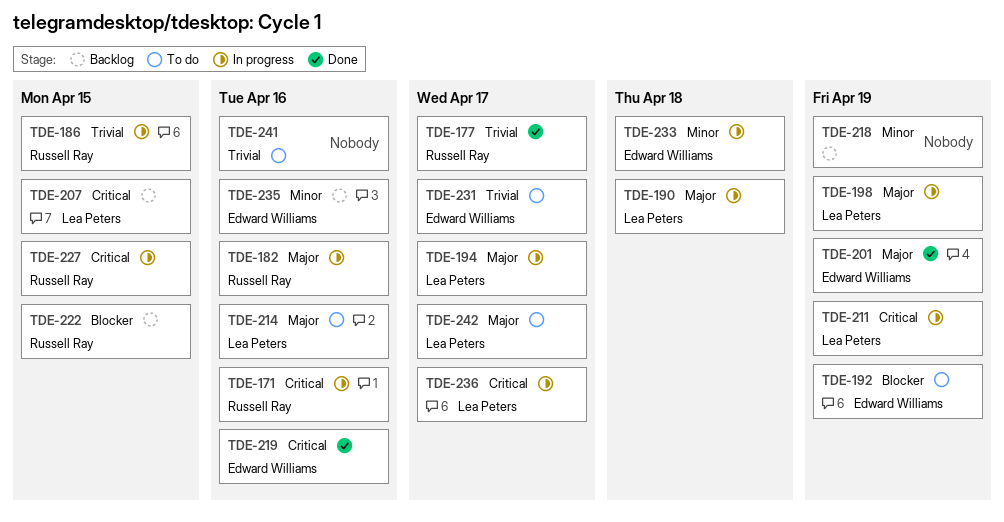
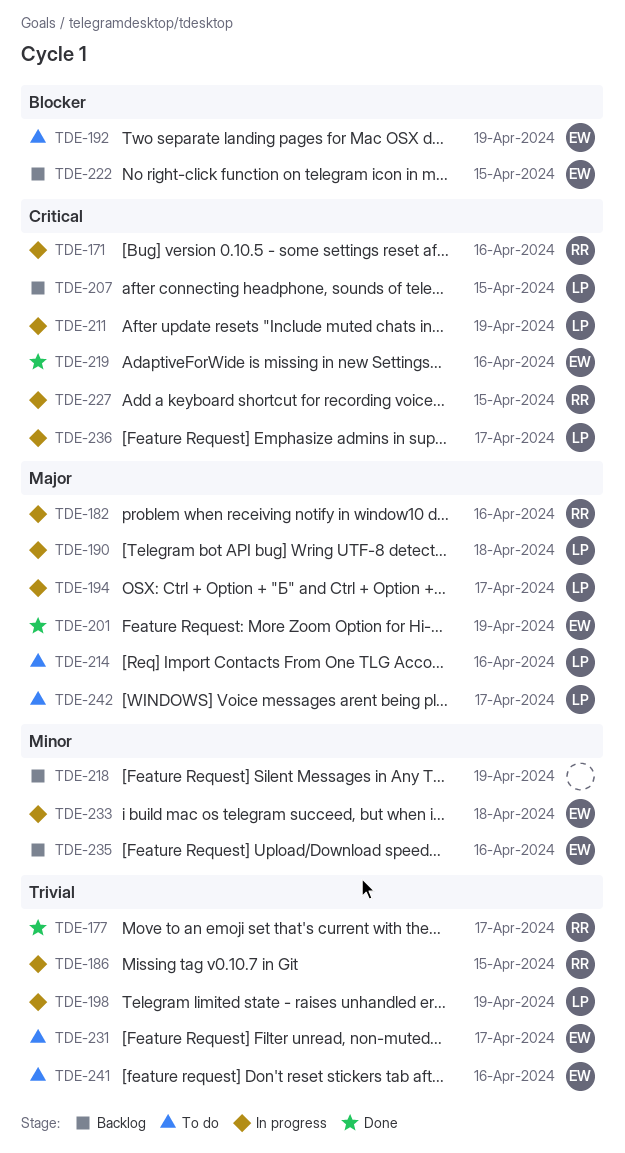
TDE-198, priority: Major -> Trivial
TDE-222, owner: Russell Ray -> Edward Williams
TDE-241, owner: none -> Edward Williams

